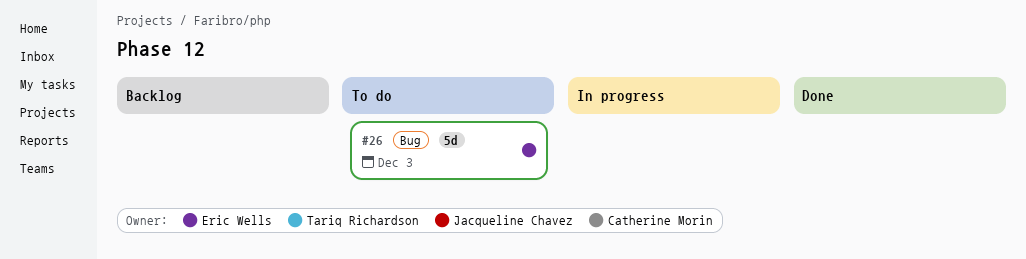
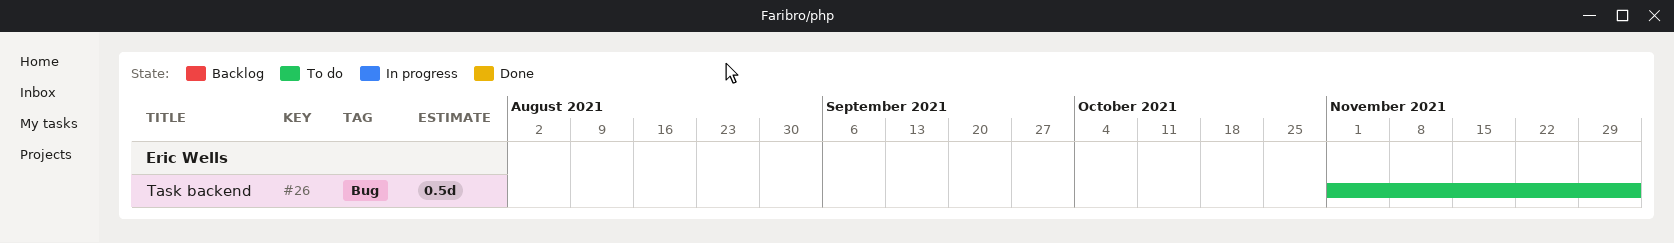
#26, estimate: 5d -> 0.5d

